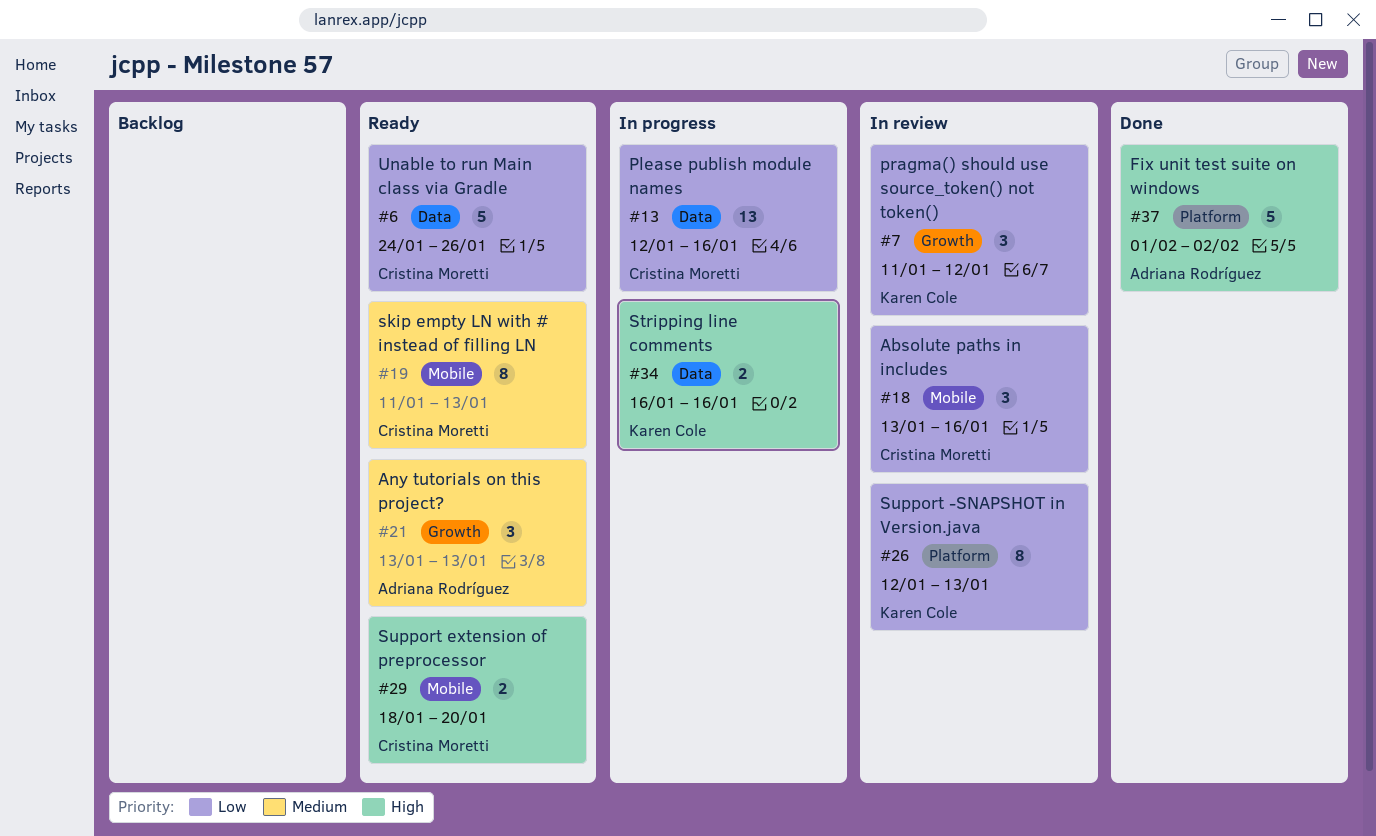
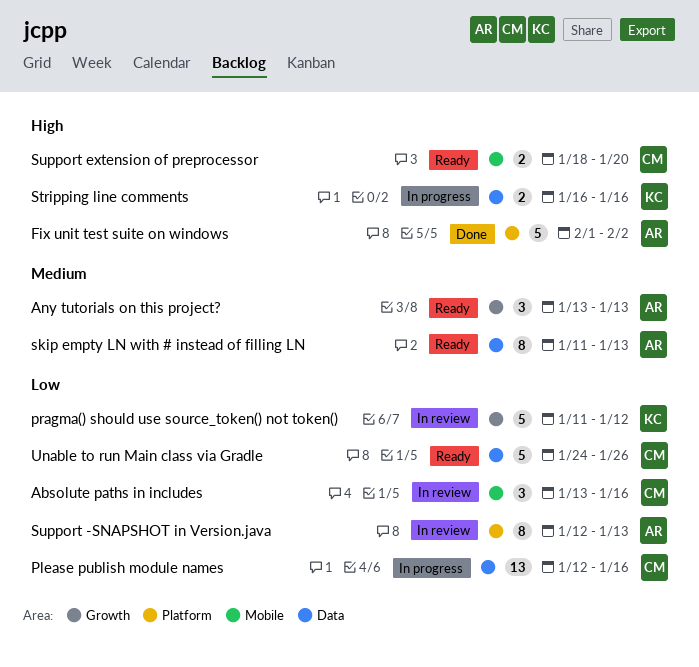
pragma() should use source_token() not token(), estimate: 3 -> 5
skip empty LN with # instead of filling LN, owner: Cristina Moretti -> Adriana Rodríguez
skip empty LN with # instead of filling LN, label: Mobile -> Data
Support -SNAPSHOT in Version.java, owner: Karen Cole -> Adriana Rodríguez

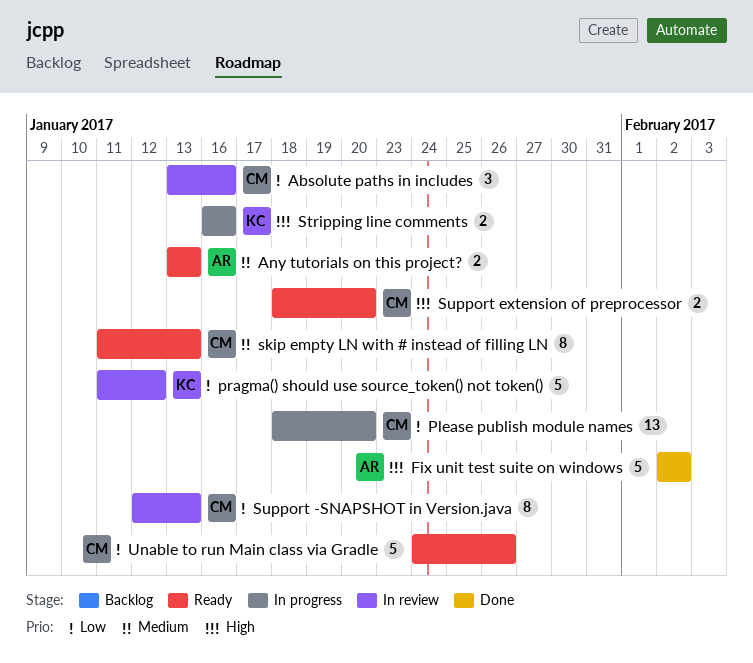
Any tutorials on this project?, estimate: 3 -> 2
Fix unit test suite on windows, start: Feb 1 -> Feb 2
Please publish module names, start: Jan 12 -> Jan 18
Please publish module names, due: Jan 16 -> Jan 20
skip empty LN with # instead of filling LN, owner: AR -> CM
Support -SNAPSHOT in Version.java, owner: AR -> CM

